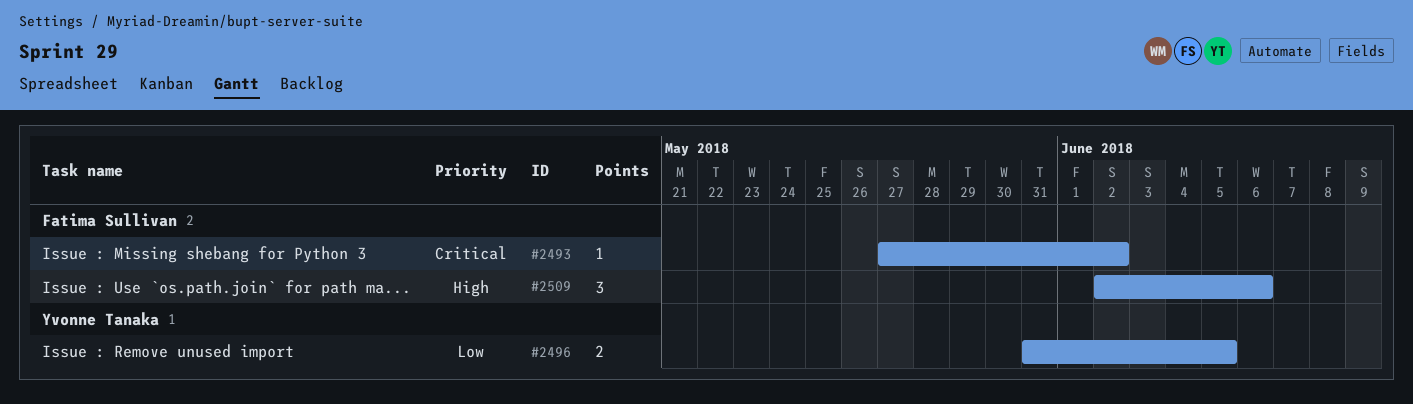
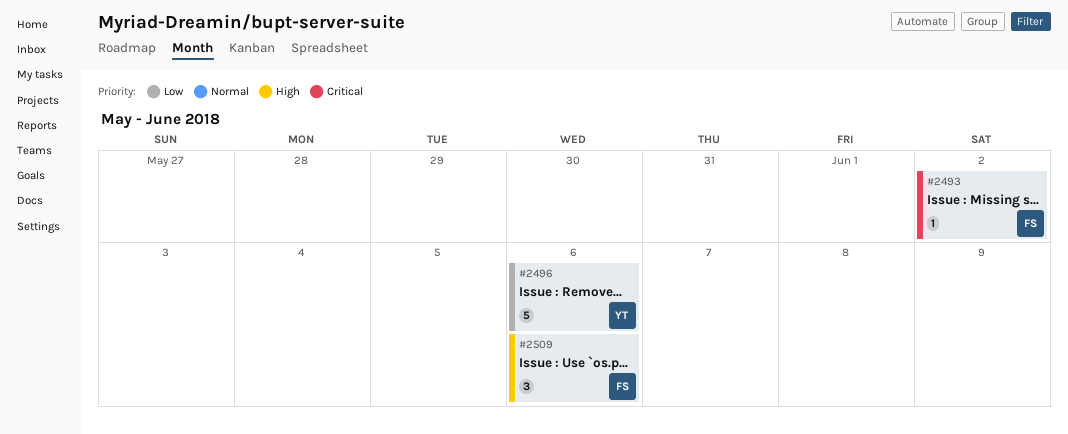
#2496, estimate: 2 -> 5
#2496, due: Jun 5 -> Jun 6

